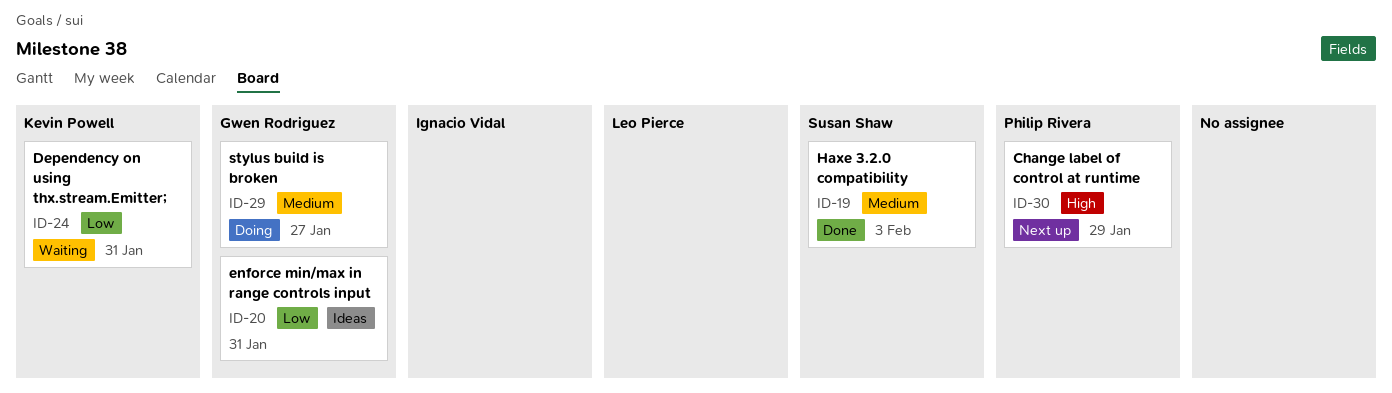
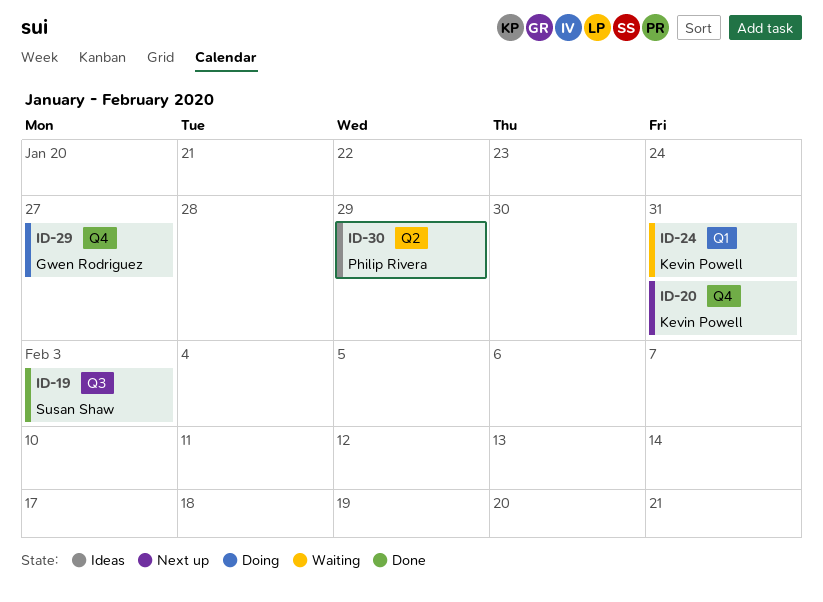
ID-20, status: Ideas -> Next up
ID-20, owner: Gwen Rodriguez -> Kevin Powell
ID-30, status: Next up -> Ideas

